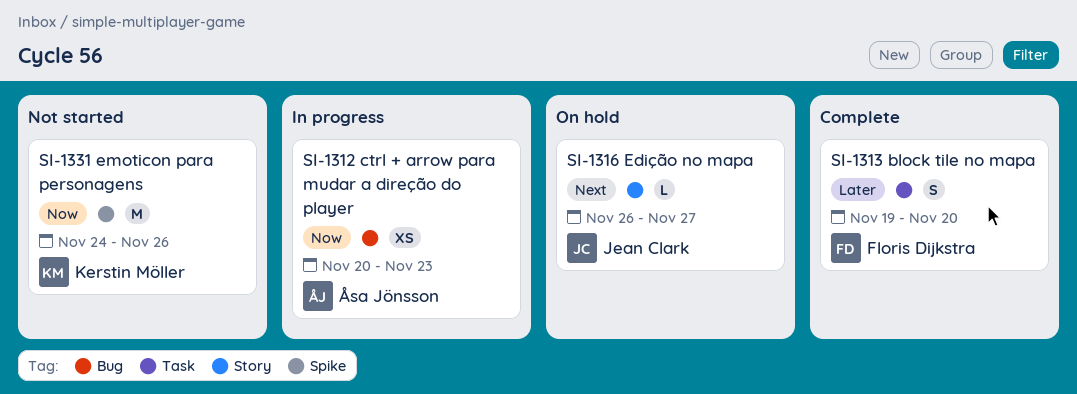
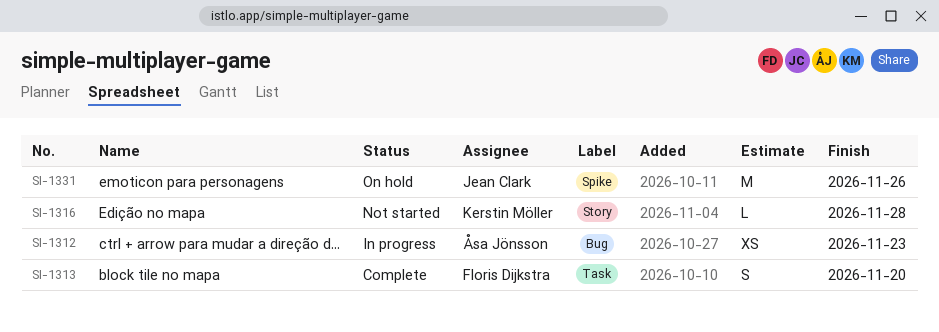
SI-1316, status: On hold -> Not started
SI-1316, owner: Jean Clark -> Kerstin Möller
SI-1316, due: Nov 27 -> Nov 28
SI-1331, status: Not started -> On hold
SI-1331, owner: Kerstin Möller -> Jean Clark

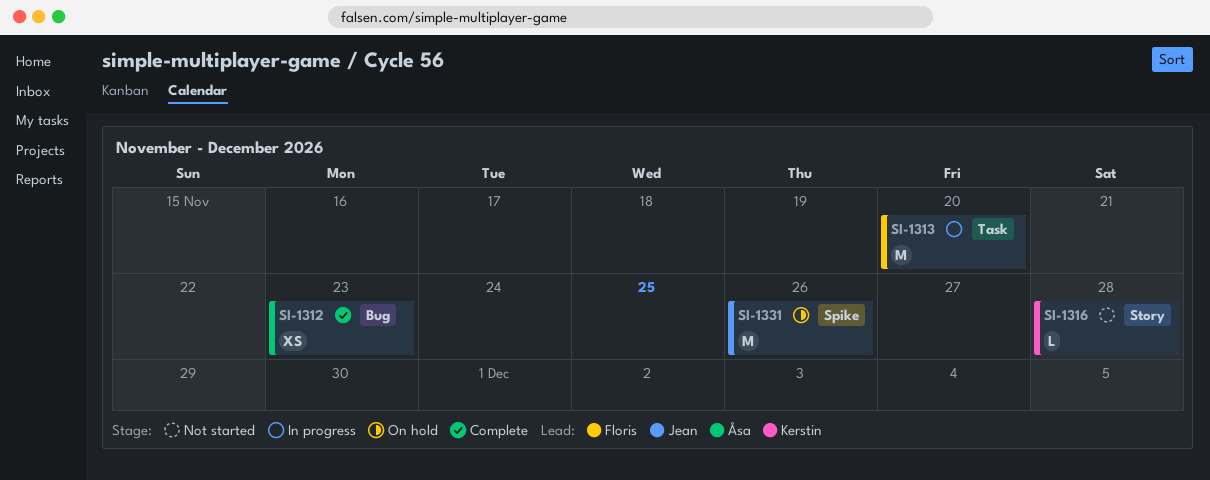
SI-1312, status: In progress -> Complete
SI-1313, status: Complete -> In progress
SI-1313, estimate: S -> M

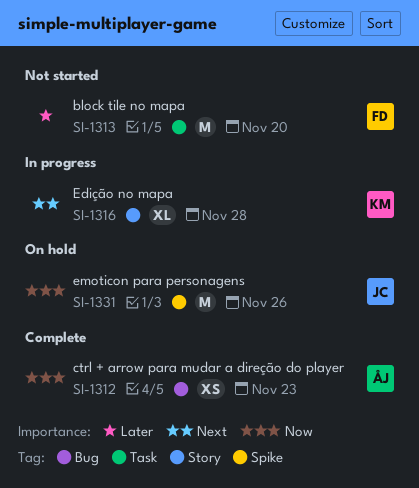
SI-1313, status: In progress -> Not started
SI-1316, status: Not started -> In progress
SI-1316, estimate: L -> XL

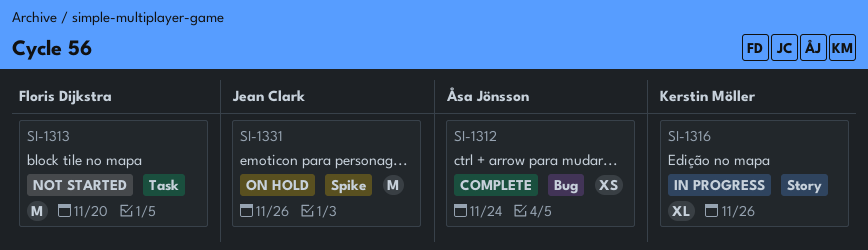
SI-1312, due: Nov 23 -> Nov 24
SI-1316, due: Nov 28 -> Nov 26

